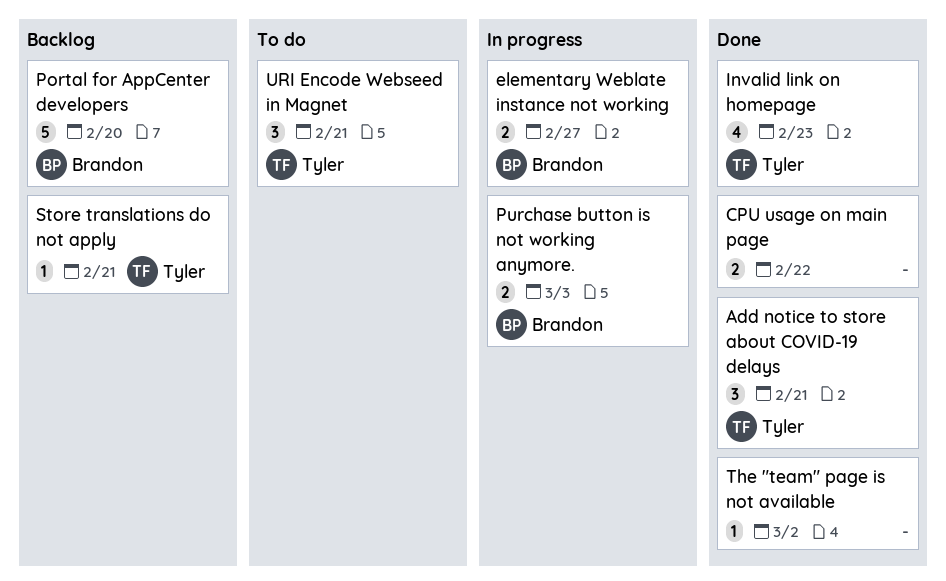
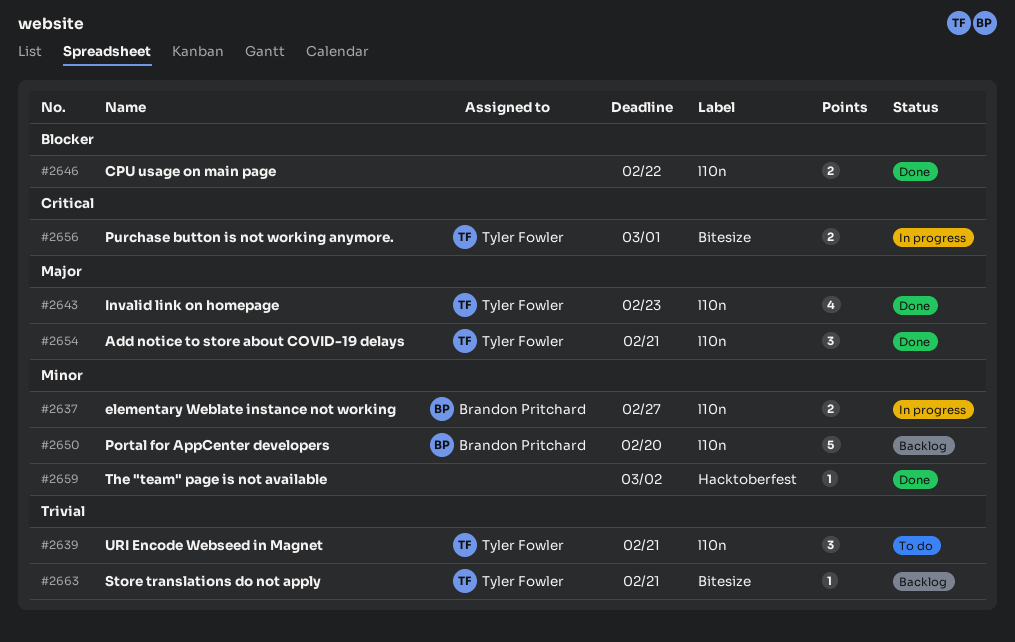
Purchase button is not working anymore., owner: Brandon Pritchard -> Tyler Fowler
Purchase button is not working anymore., due: Mar 3 -> Mar 1

